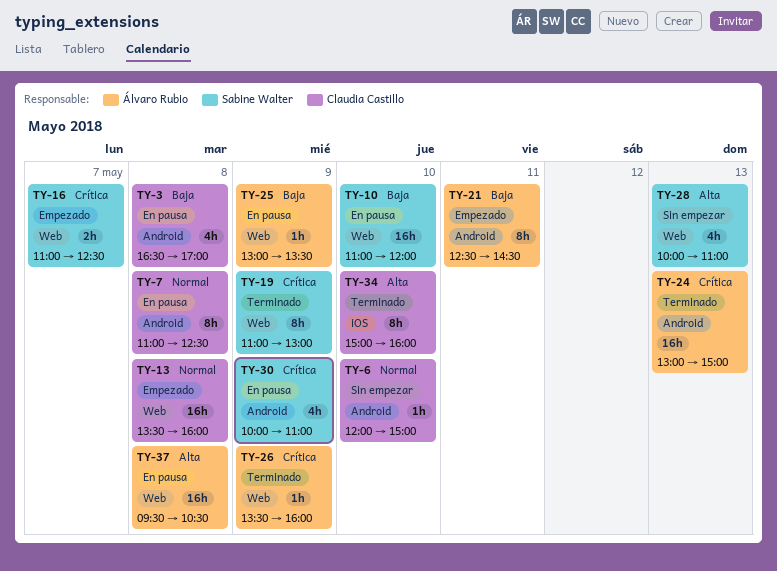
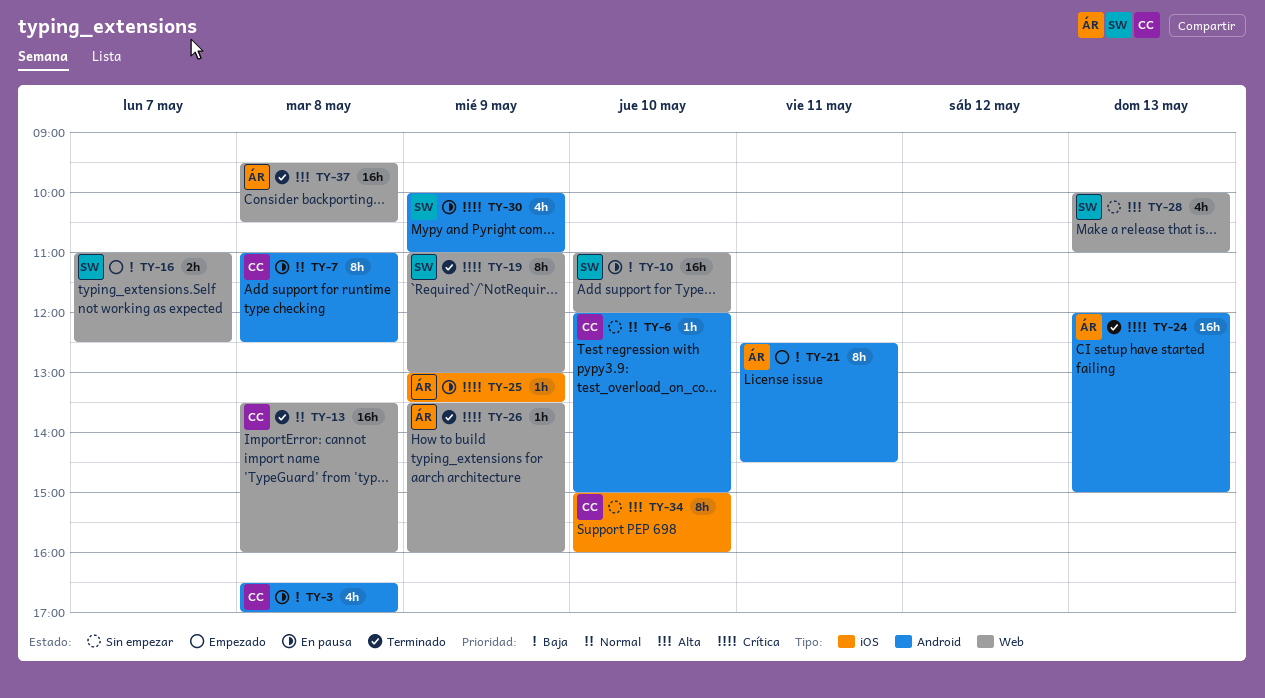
TY-13, status: Empezado -> Terminado
TY-16, priority: Crítica -> Baja
TY-24, begins: 13:00 -> 12:00
TY-25, priority: Baja -> Crítica
TY-25, label: Web -> iOS
TY-34, status: Terminado -> Sin empezar
TY-37, status: En pausa -> Terminado

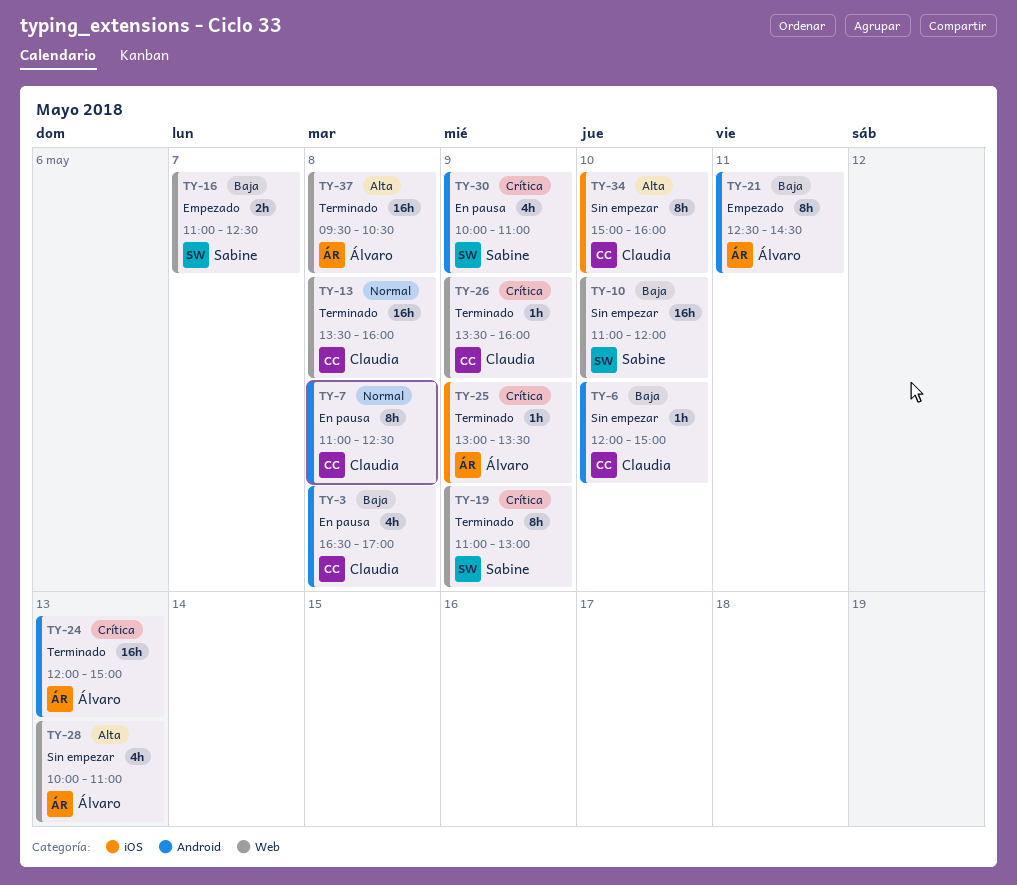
TY-6, priority: Normal -> Baja
TY-10, status: En pausa -> Sin empezar
TY-25, status: En pausa -> Terminado
TY-26, owner: Álvaro -> Claudia
TY-28, owner: Sabine -> Álvaro

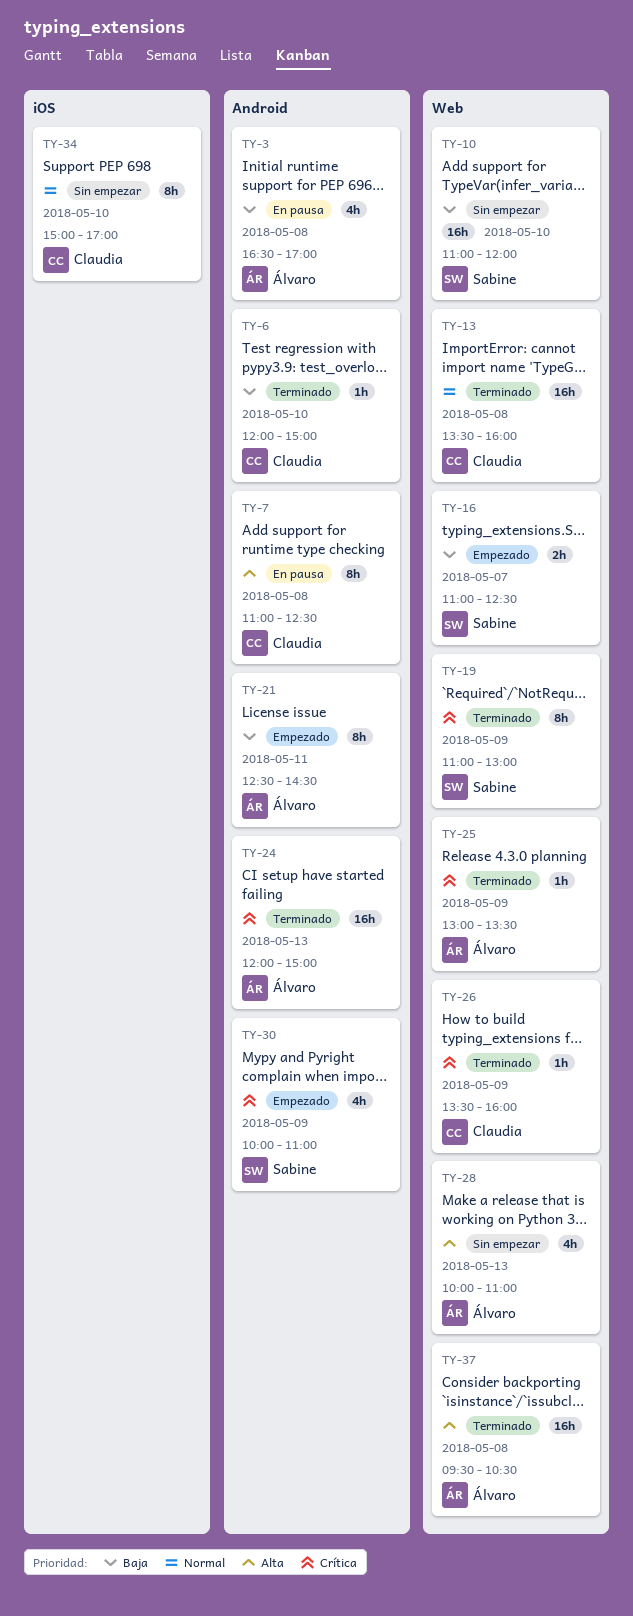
TY-3, owner: Claudia -> Álvaro
TY-6, status: Sin empezar -> Terminado
TY-7, priority: Normal -> Alta
TY-25, label: iOS -> Web
TY-30, status: En pausa -> Empezado
TY-34, priority: Alta -> Normal
TY-34, ends: 16:00 -> 17:00

